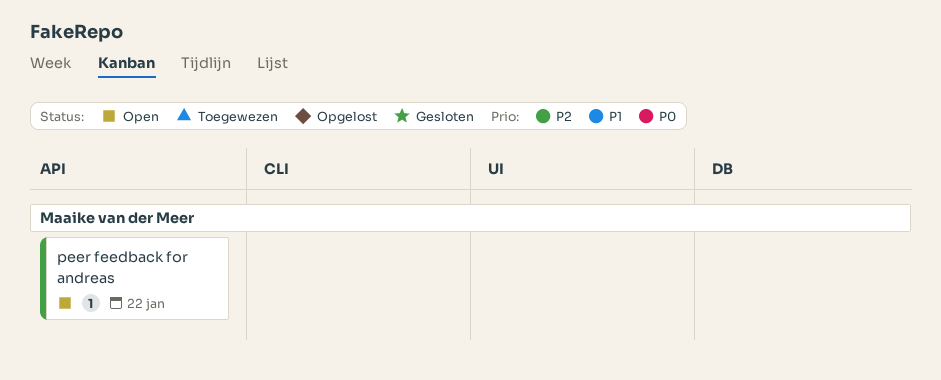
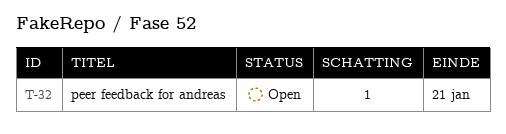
peer feedback for andreas, due: Jan 22 -> Jan 21

